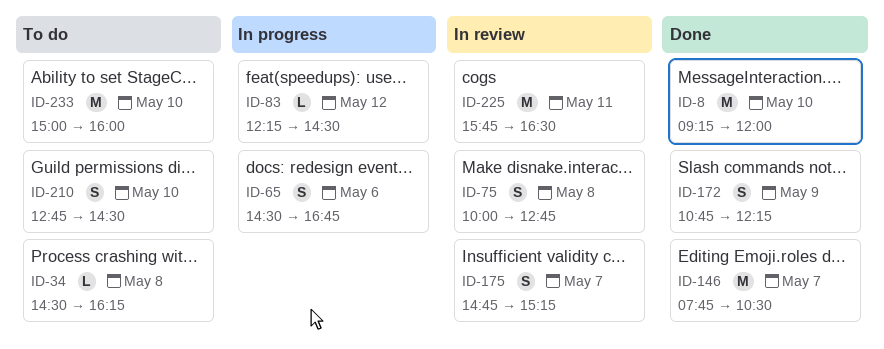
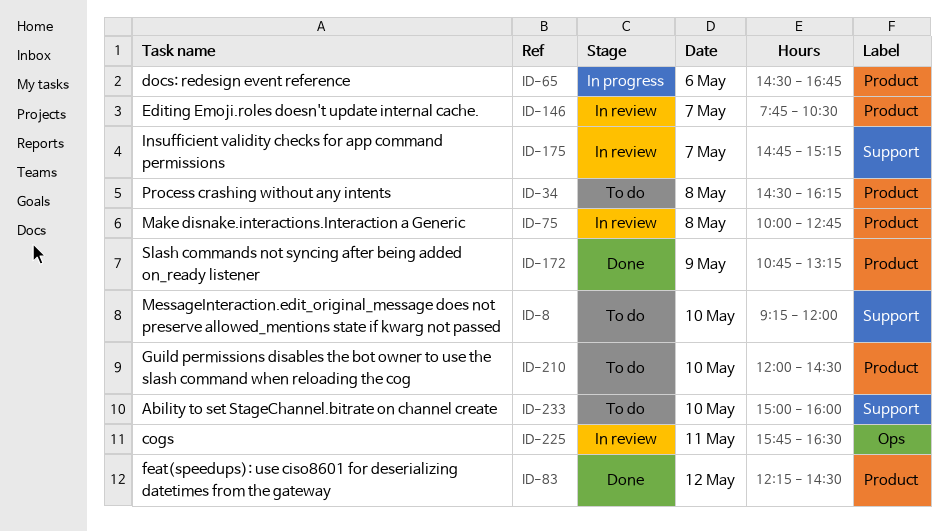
ID-8, status: Done -> To do
ID-83, status: In progress -> Done
ID-146, status: Done -> In review
ID-172, ends: 12:15 -> 13:15
ID-210, begins: 12:45 -> 12:00

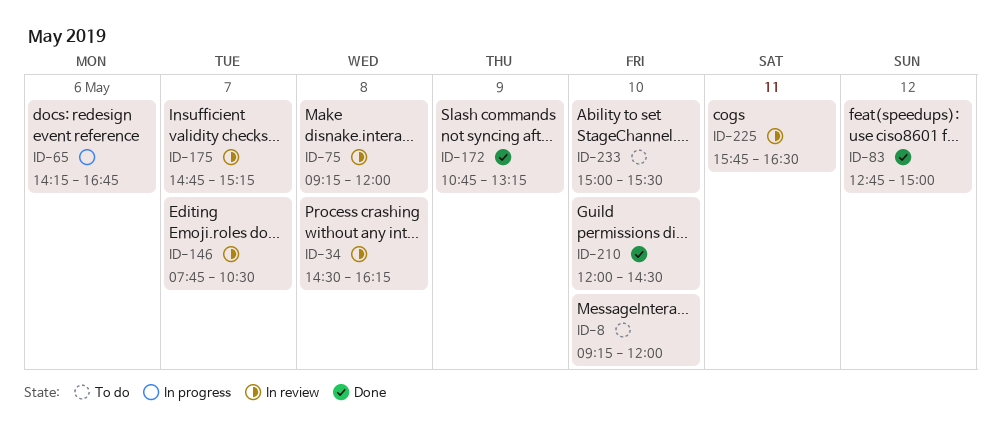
ID-34, status: To do -> In review
ID-65, begins: 14:30 -> 14:15
ID-75, begins: 10:00 -> 09:15
ID-75, ends: 12:45 -> 12:00
ID-83, begins: 12:15 -> 12:45
ID-83, ends: 14:30 -> 15:00
ID-210, status: To do -> Done
ID-233, ends: 16:00 -> 15:30

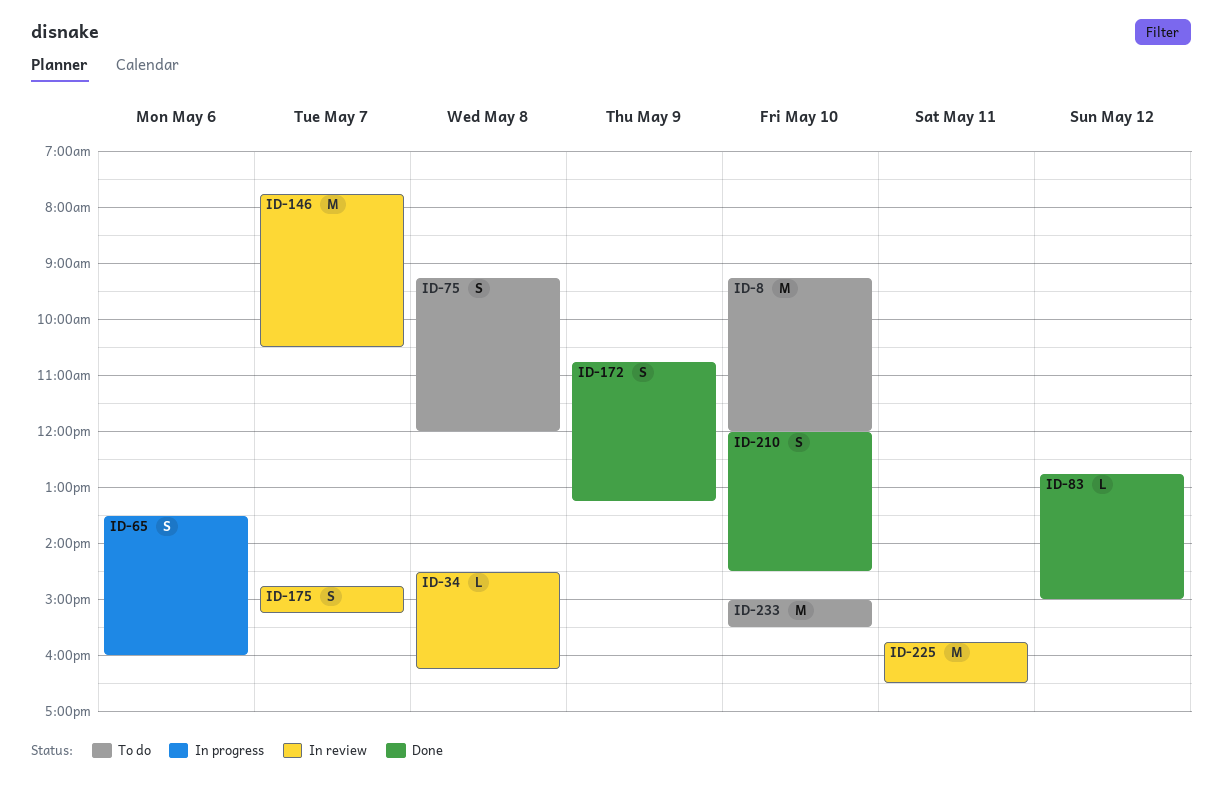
ID-65, begins: 14:15 -> 13:30
ID-65, ends: 16:45 -> 16:00
ID-75, status: In review -> To do

